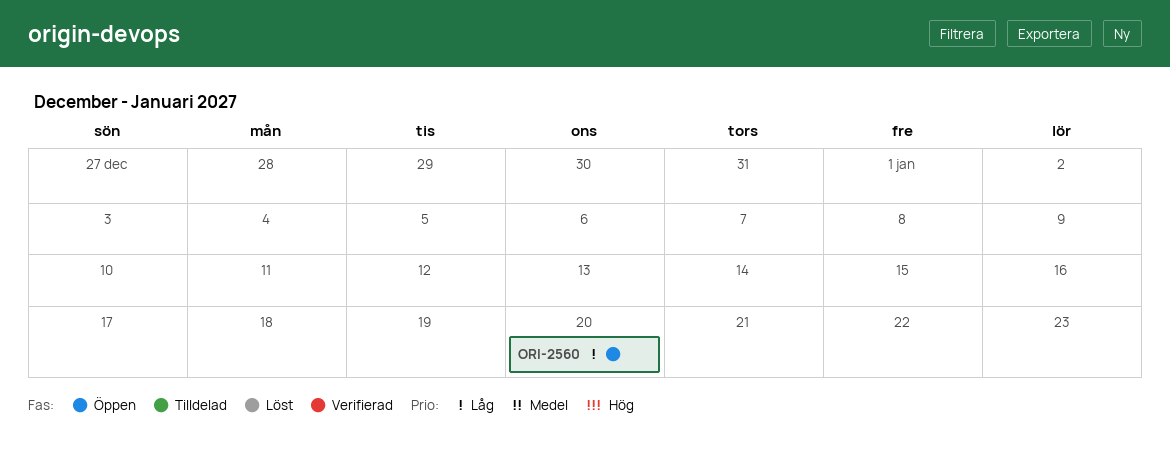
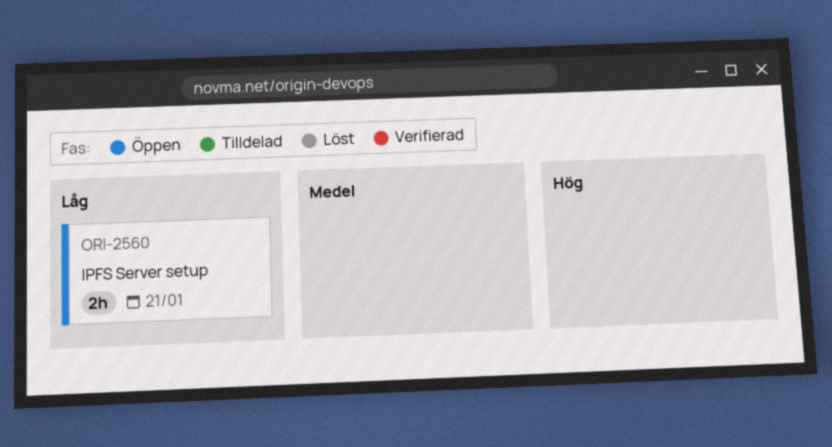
ORI-2560, due: Jan 20 -> Jan 21

